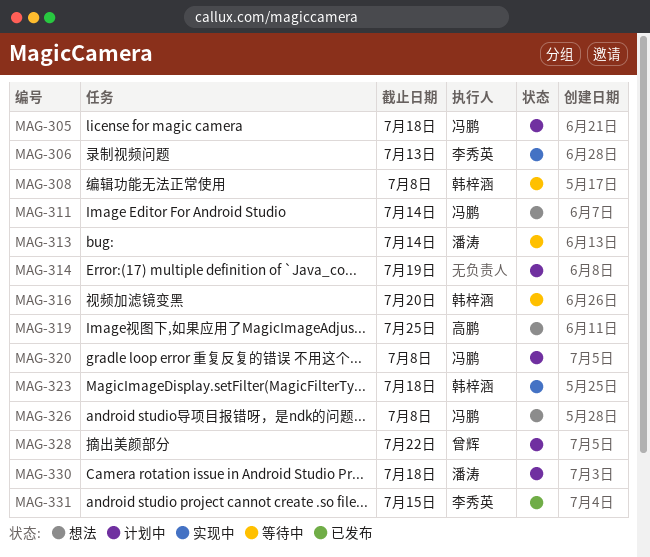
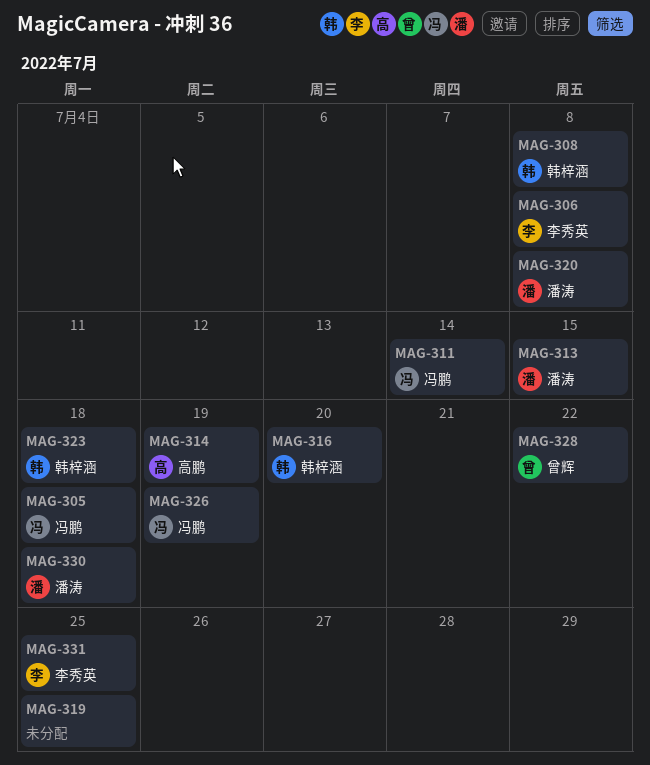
MAG-306, due: Jul 13 -> Jul 8
MAG-313, due: Jul 14 -> Jul 15
MAG-314, owner: none -> 高鹏
MAG-319, owner: 高鹏 -> none
MAG-320, owner: 冯鹏 -> 潘涛
MAG-326, due: Jul 8 -> Jul 19
MAG-331, due: Jul 15 -> Jul 25

